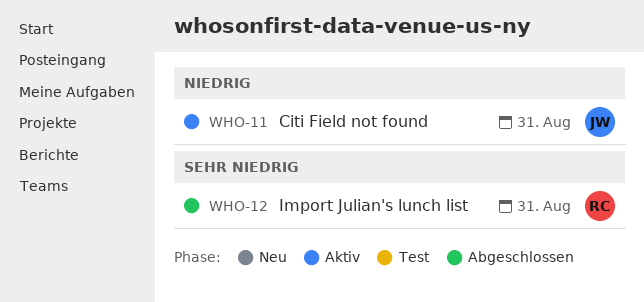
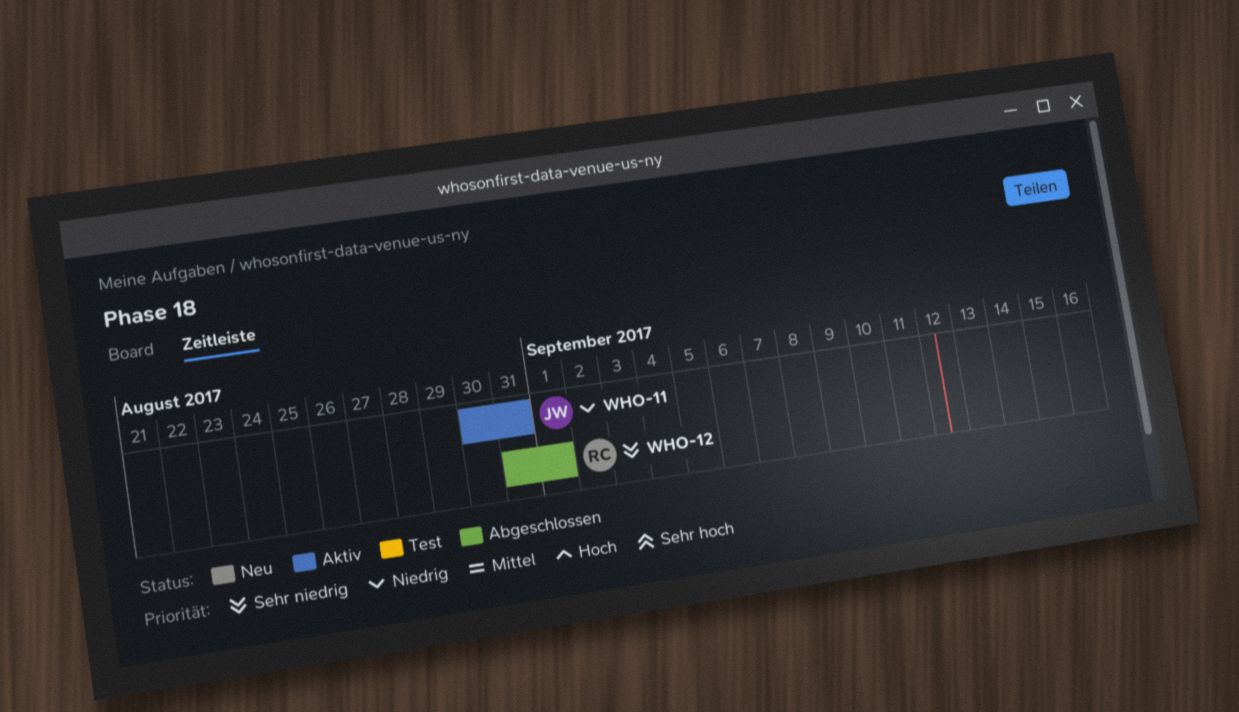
WHO-12, due: Aug 31 -> Sep 1

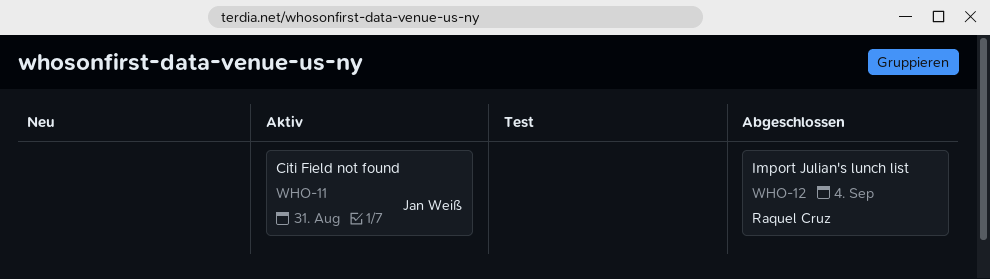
WHO-12, due: Sep 1 -> Sep 4

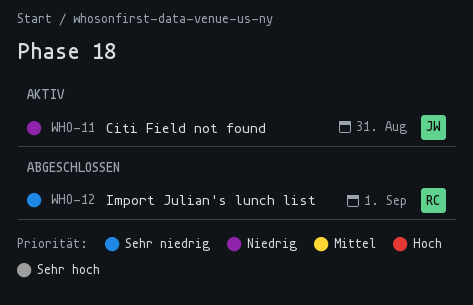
WHO-12, due: Sep 4 -> Sep 1

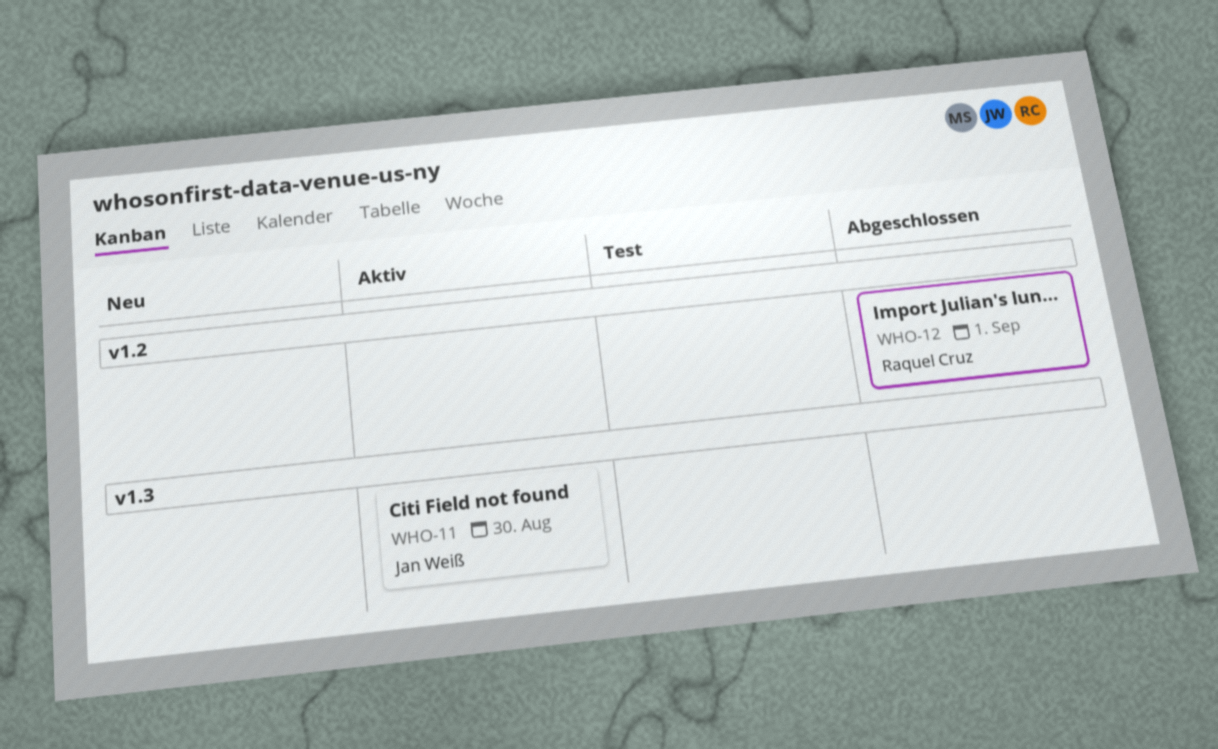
WHO-11, due: Aug 31 -> Aug 30

